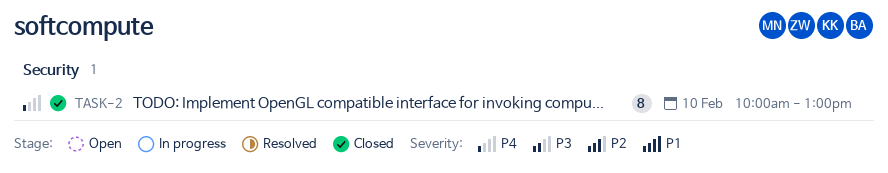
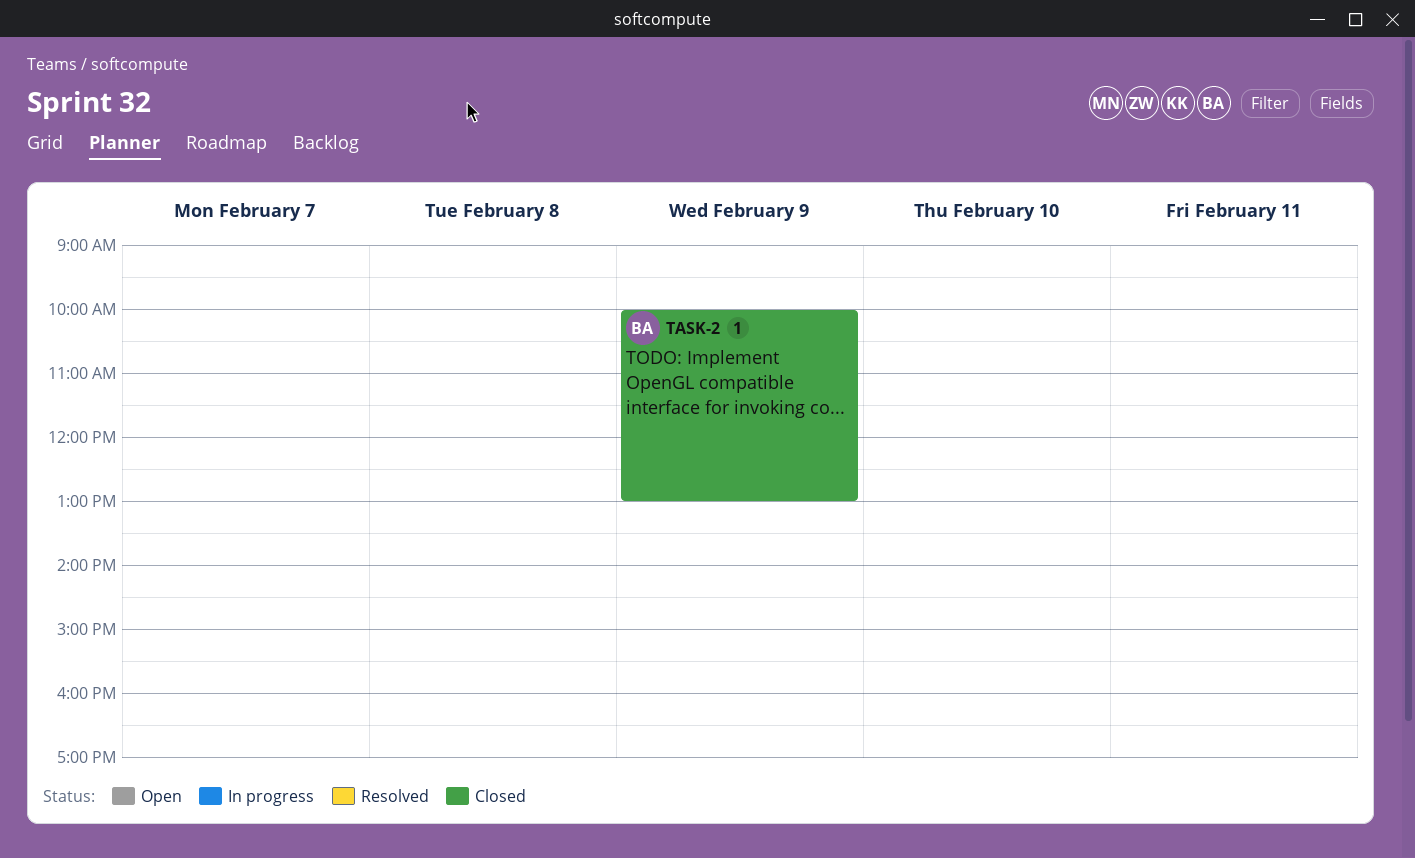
TASK-2, estimate: 8 -> 1
TASK-2, day: Feb 10 -> Feb 9

